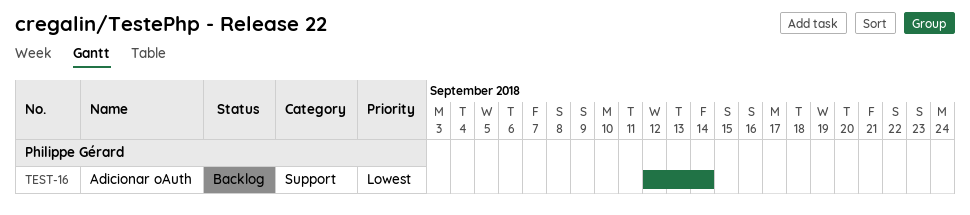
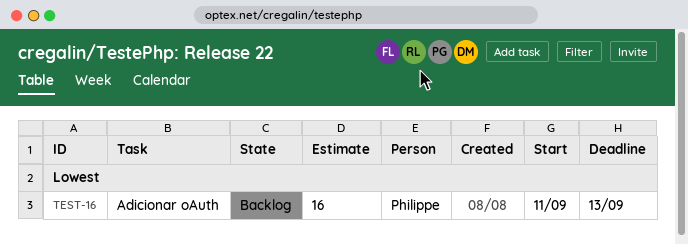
TEST-16, start: Sep 12 -> Sep 11
TEST-16, due: Sep 14 -> Sep 13

